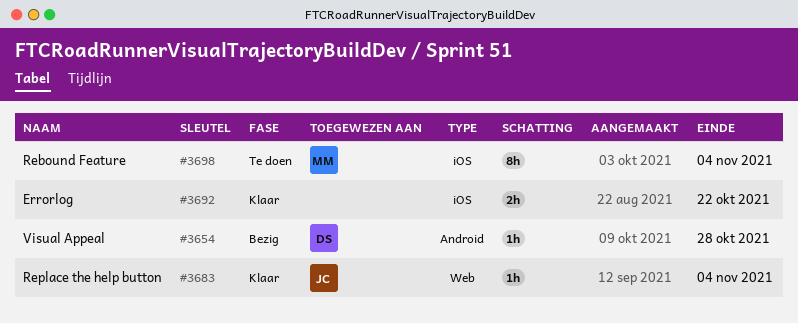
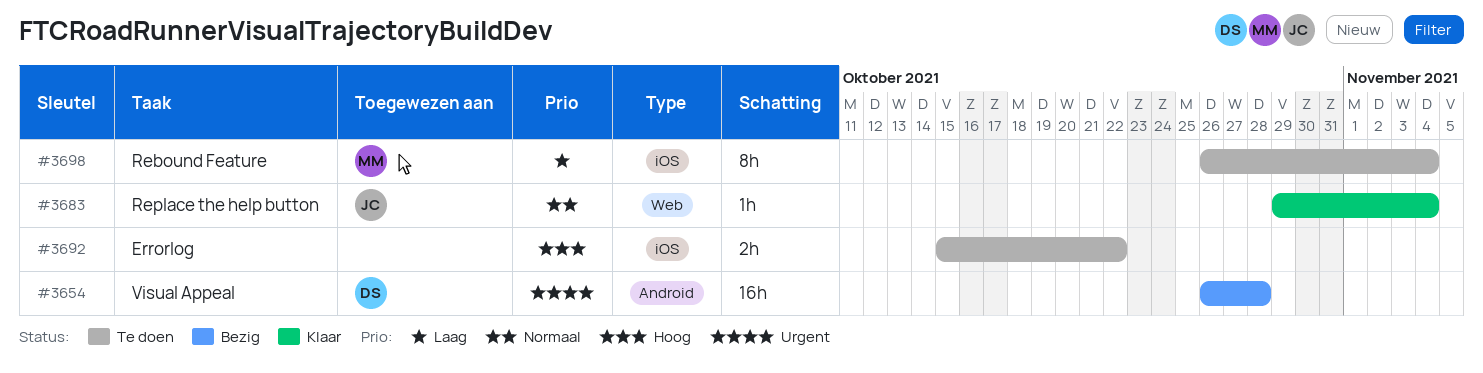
#3654, estimate: 1h -> 16h
#3692, status: Klaar -> Te doen

